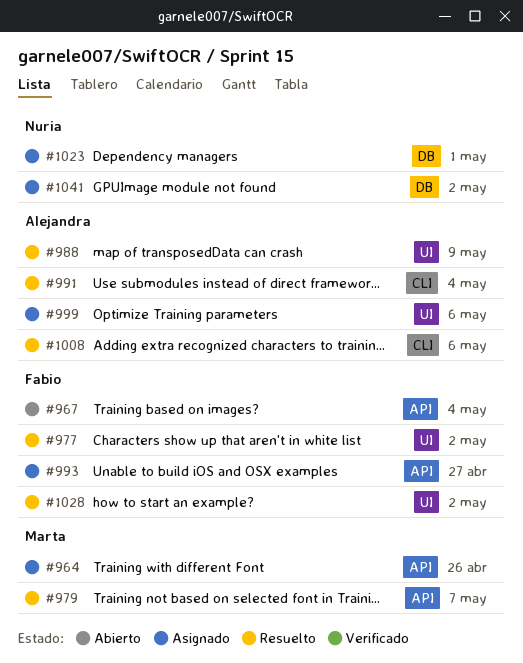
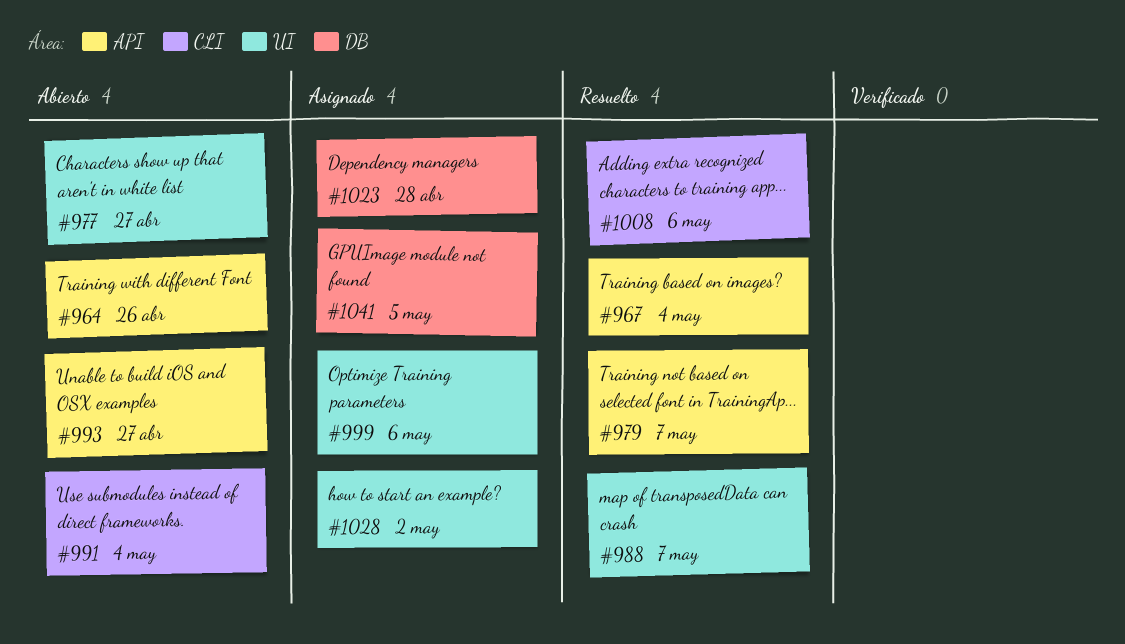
#964, status: Asignado -> Abierto
#967, status: Abierto -> Resuelto
#977, status: Resuelto -> Abierto
#977, due: May 2 -> Apr 27
#988, due: May 9 -> May 7
#991, status: Resuelto -> Abierto
#993, status: Asignado -> Abierto
#1023, due: May 1 -> Apr 28
#1028, status: Resuelto -> Asignado
#1041, due: May 2 -> May 5

